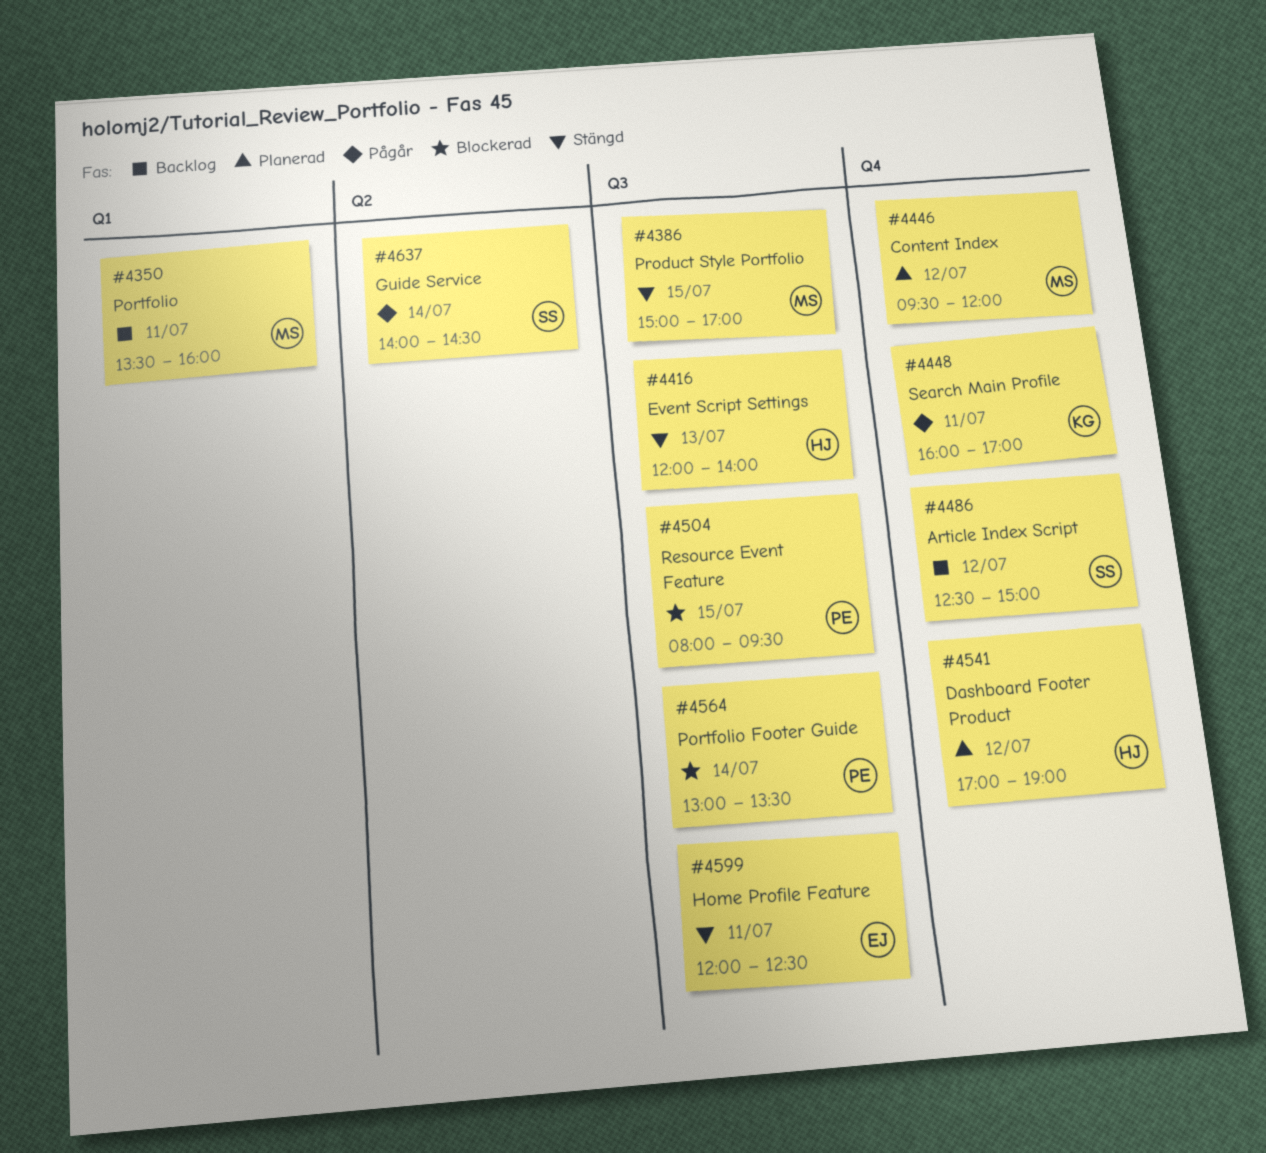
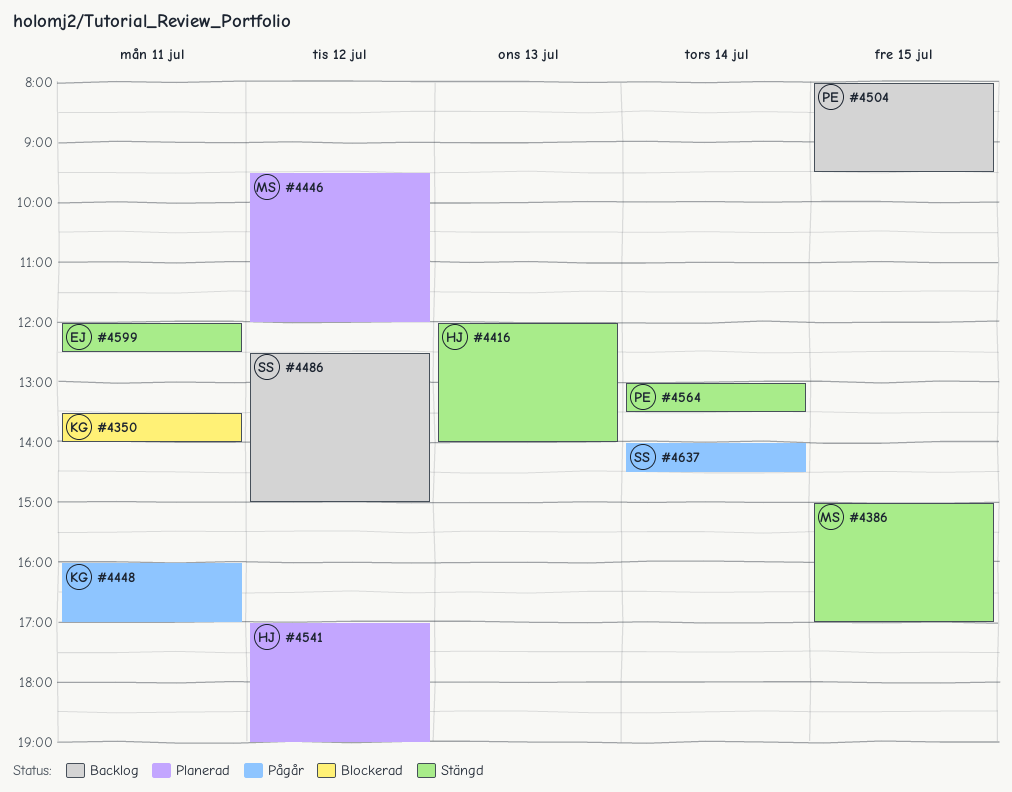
#4350, status: Backlog -> Blockerad
#4350, owner: MS -> KG
#4350, ends: 16:00 -> 14:00
#4504, status: Blockerad -> Backlog
#4564, status: Blockerad -> Stängd

